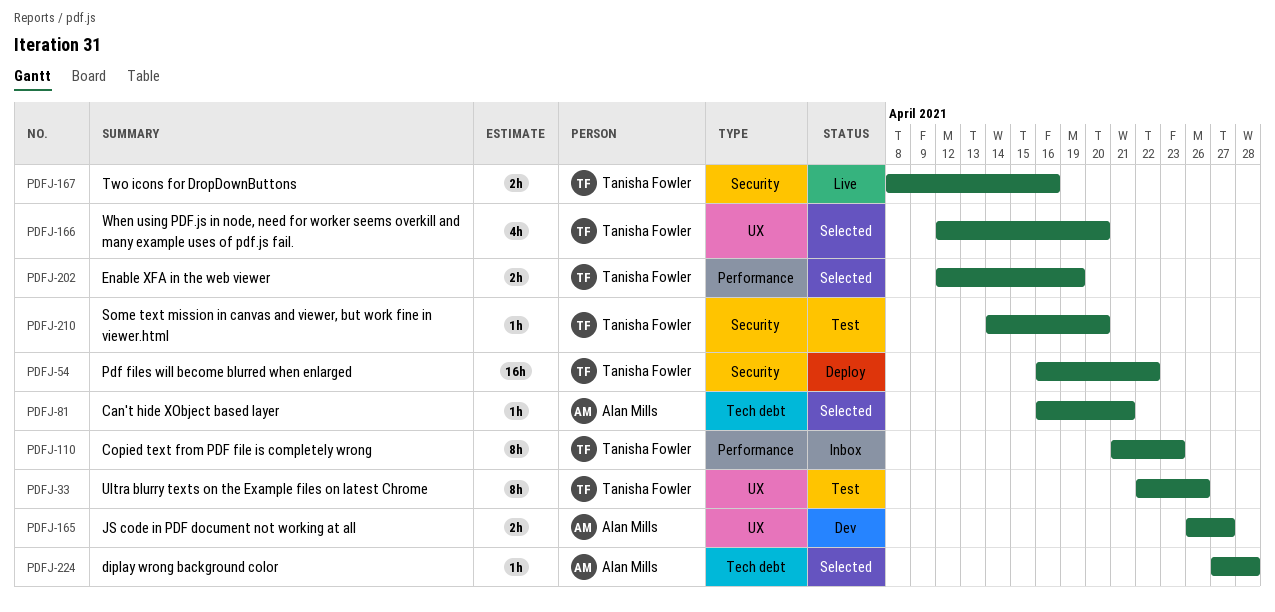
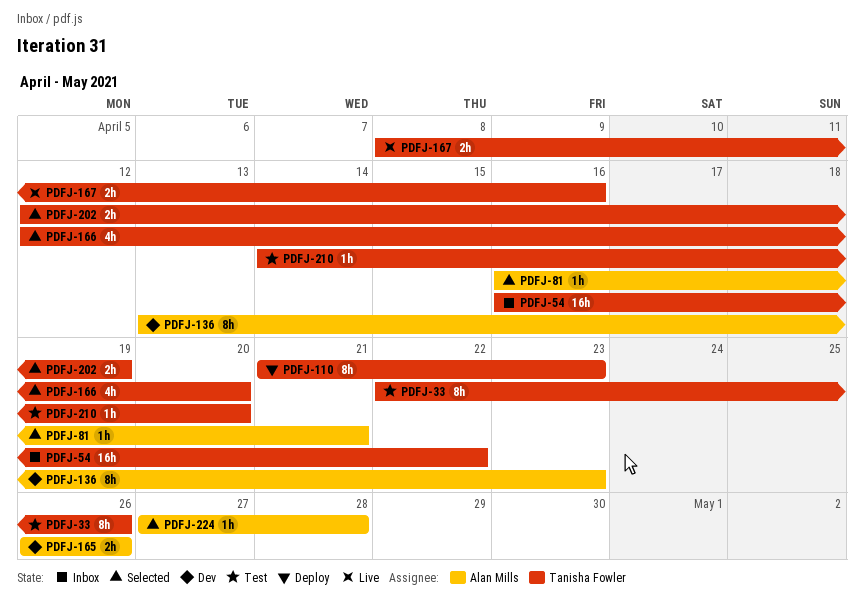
PDFJ-54, status: Deploy -> Inbox
PDFJ-110, status: Inbox -> Deploy
PDFJ-136: none -> present
PDFJ-165, due: Apr 27 -> Apr 26

